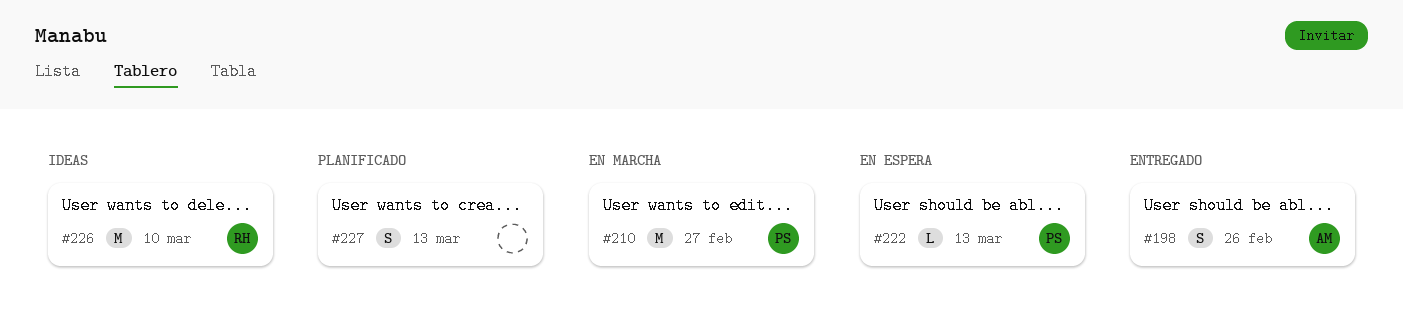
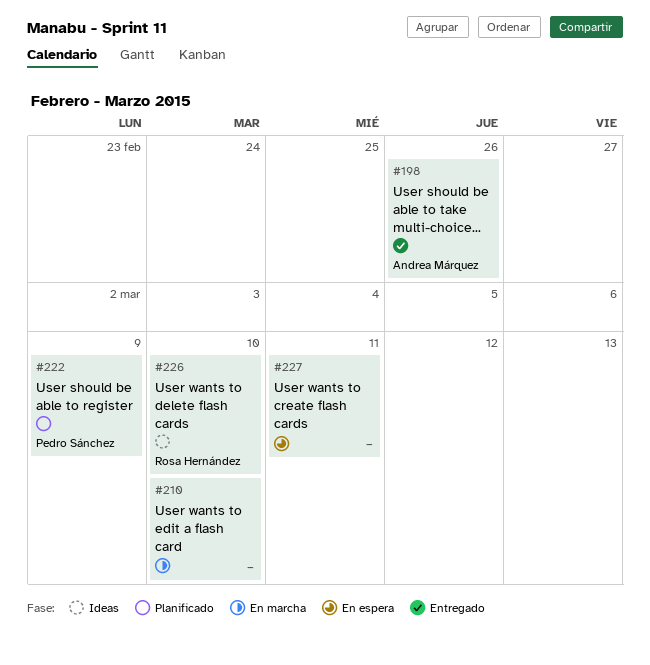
#210, owner: Pedro Sánchez -> none
#210, due: Feb 27 -> Mar 10
#222, status: En espera -> Planificado
#222, due: Mar 13 -> Mar 9
#227, status: Planificado -> En espera
#227, due: Mar 13 -> Mar 11

